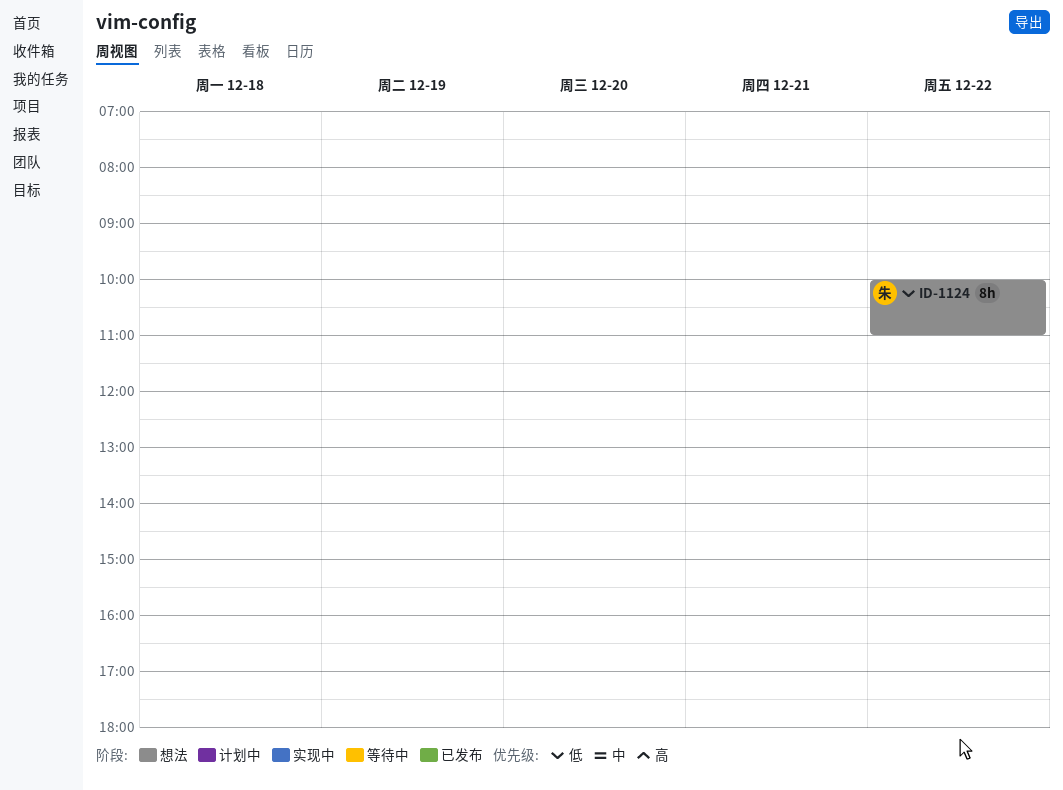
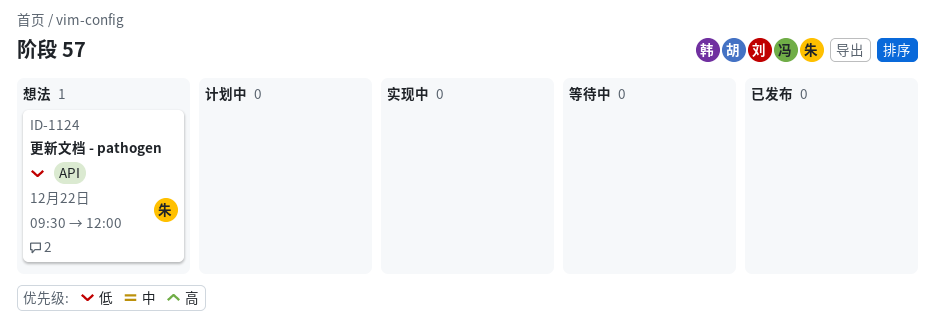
ID-1124, begins: 10:00 -> 09:30
ID-1124, ends: 11:00 -> 12:00

